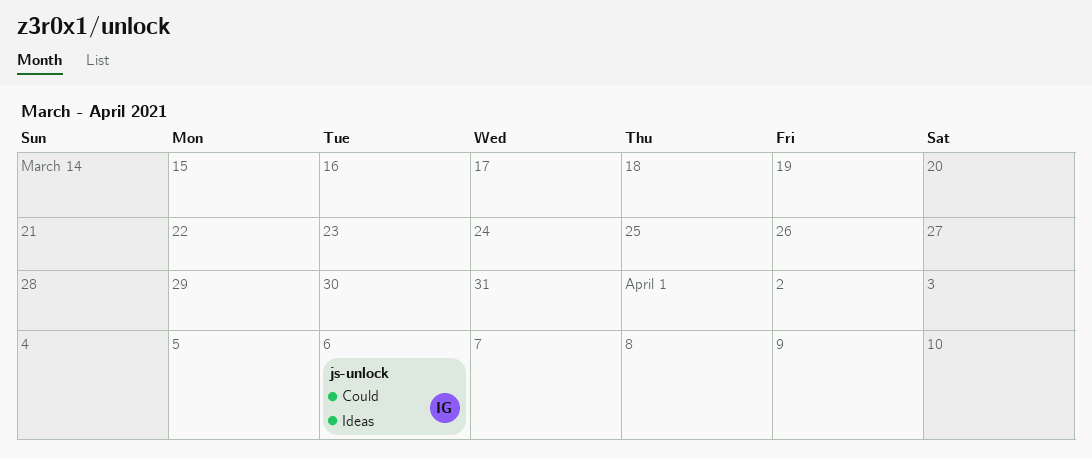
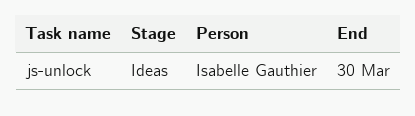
js-unlock, due: Apr 6 -> Mar 30

